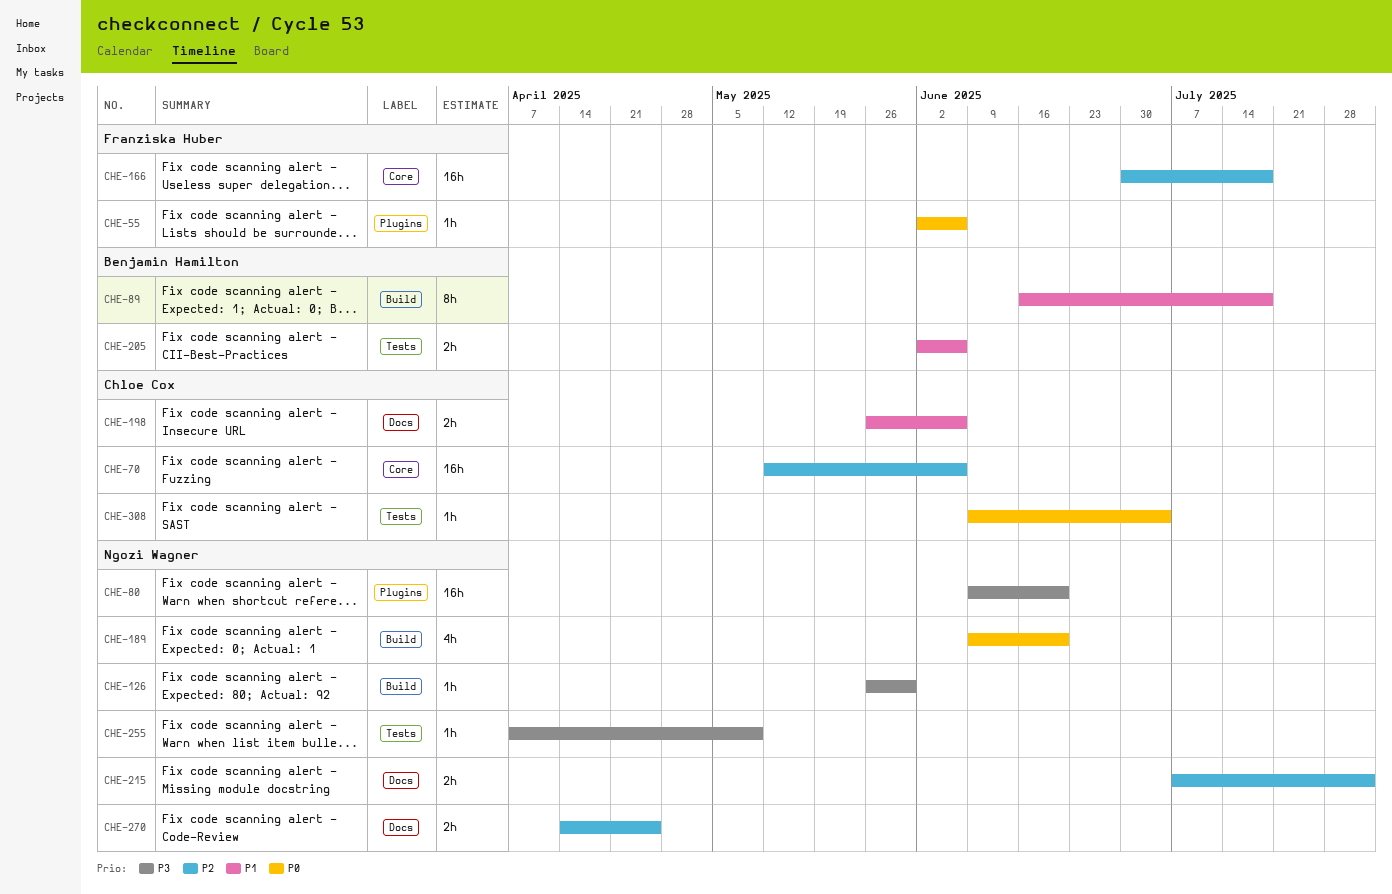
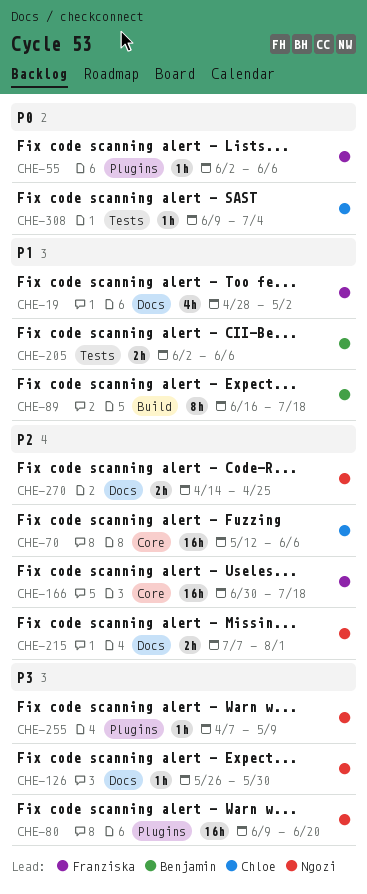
CHE-19: none -> present
CHE-126, label: Build -> Docs
CHE-189: present -> none
CHE-198: present -> none
CHE-255, label: Tests -> Plugins

